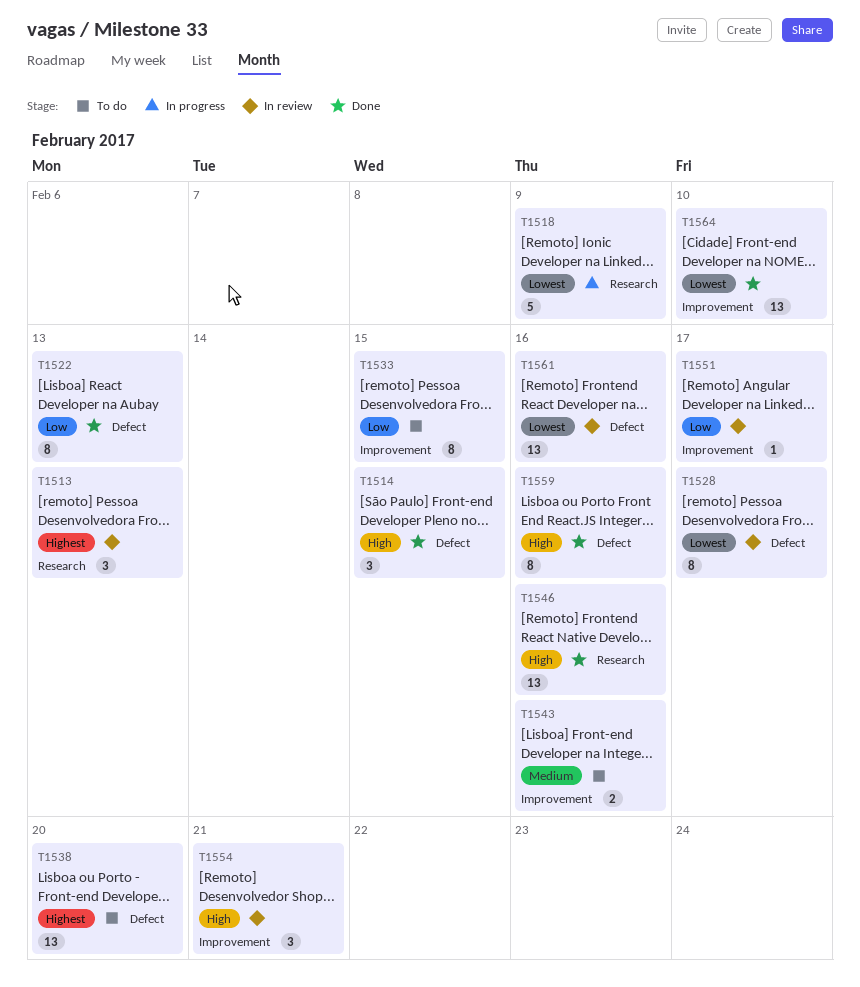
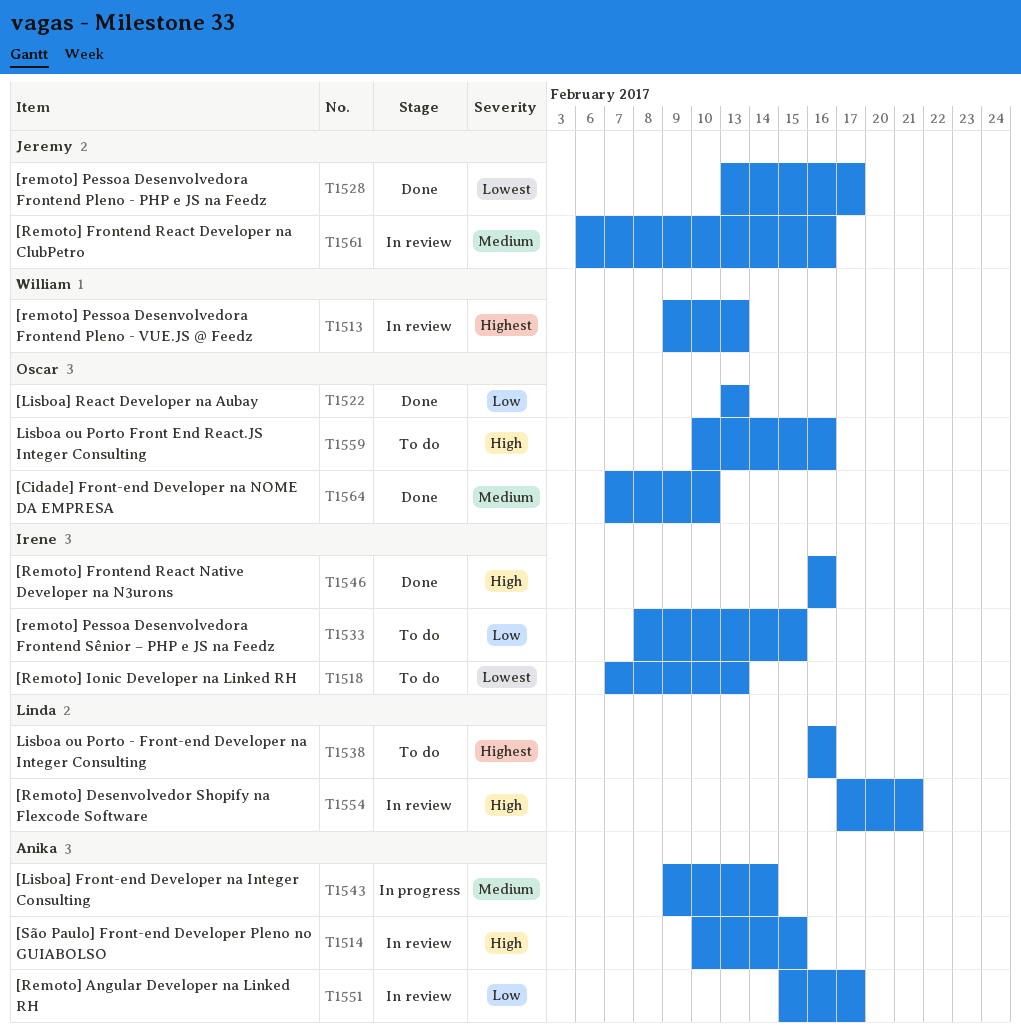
T1514, status: Done -> In review
T1518, status: In progress -> To do
T1518, due: Feb 9 -> Feb 13
T1528, status: In review -> Done
T1538, due: Feb 20 -> Feb 16
T1543, status: To do -> In progress
T1543, due: Feb 16 -> Feb 14
T1559, status: Done -> To do
T1561, priority: Lowest -> Medium
T1564, priority: Lowest -> Medium

